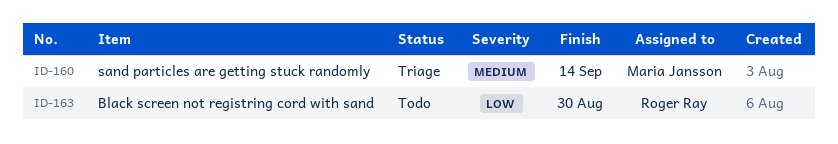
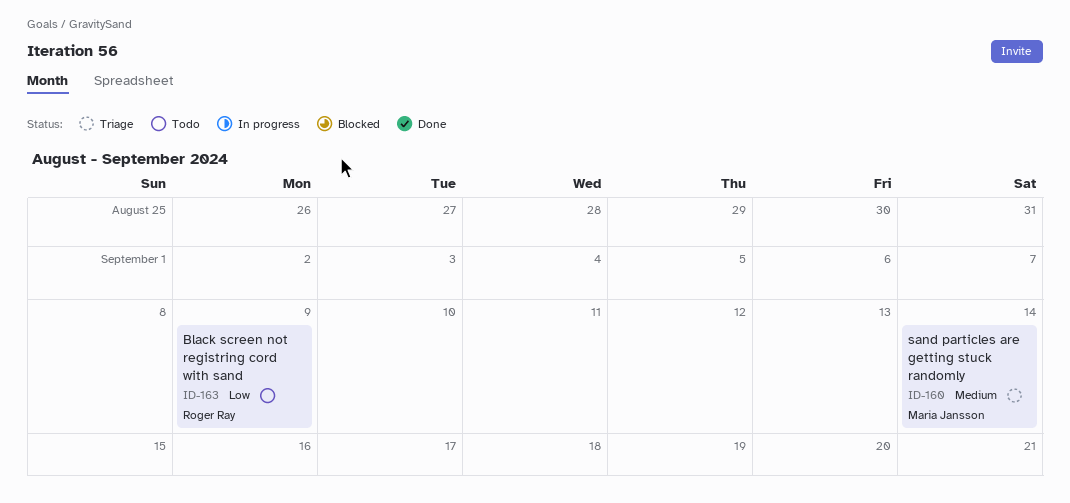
ID-163, due: Aug 30 -> Sep 9

